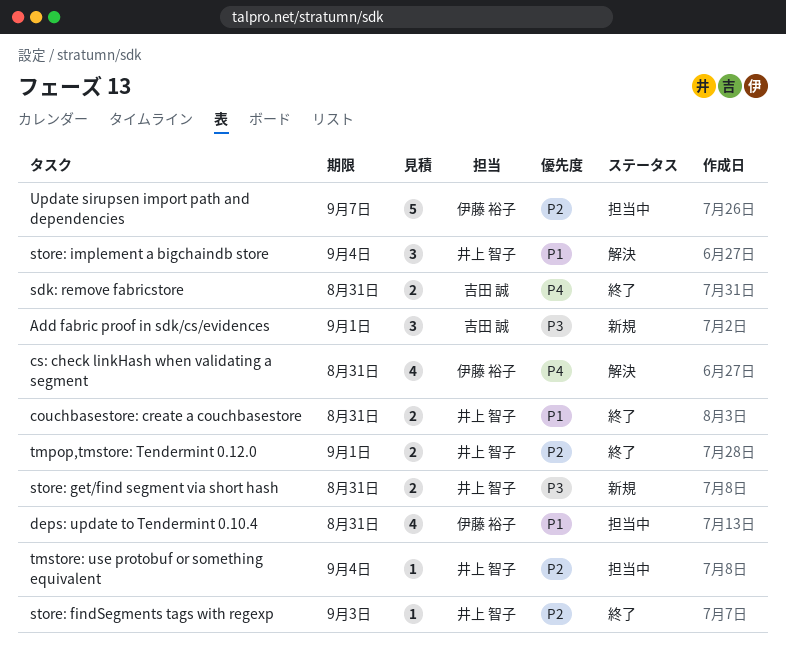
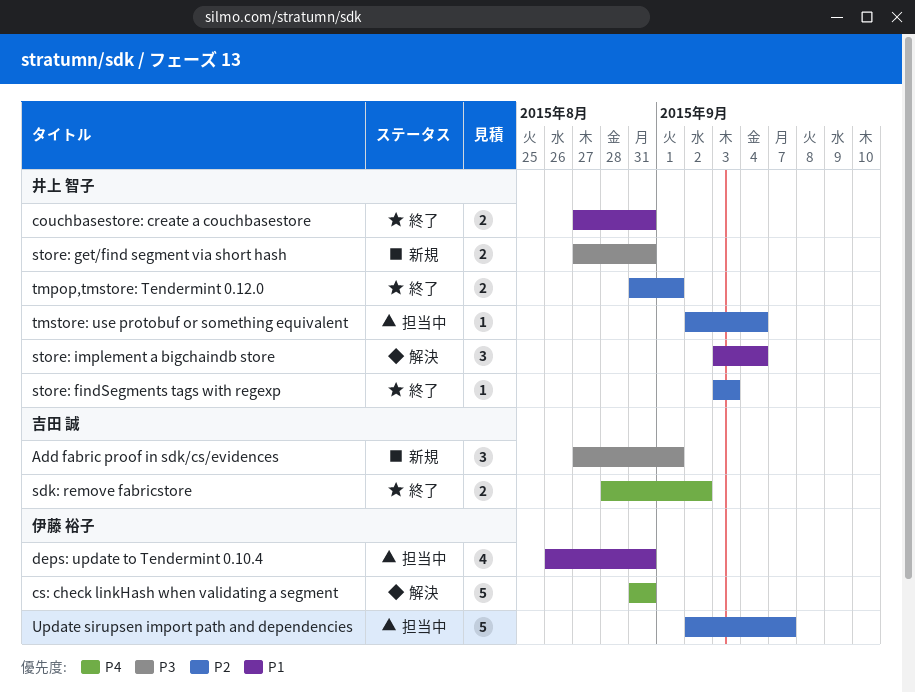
cs: check linkHash when validating a segment, estimate: 4 -> 5
sdk: remove fabricstore, due: Aug 31 -> Sep 2

